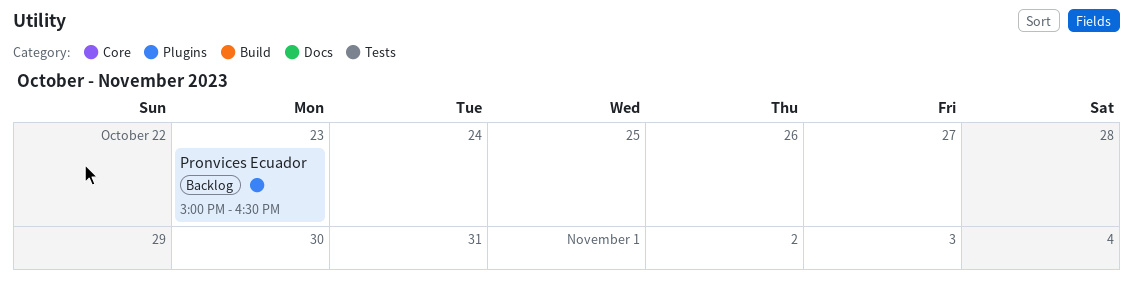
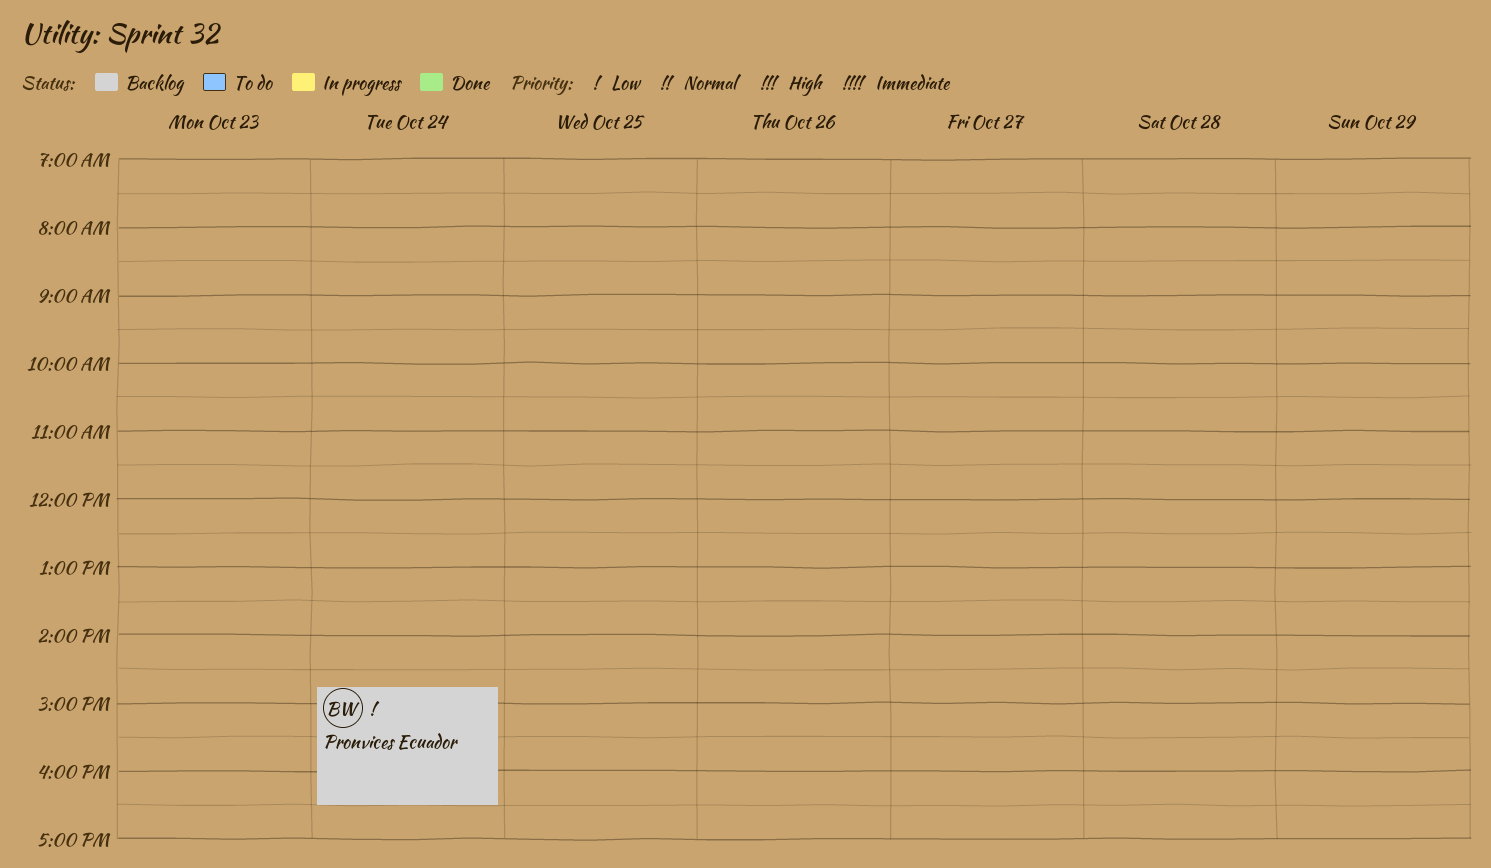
Pronvices Ecuador, day: Oct 23 -> Oct 24
Pronvices Ecuador, begins: 15:00 -> 14:45

